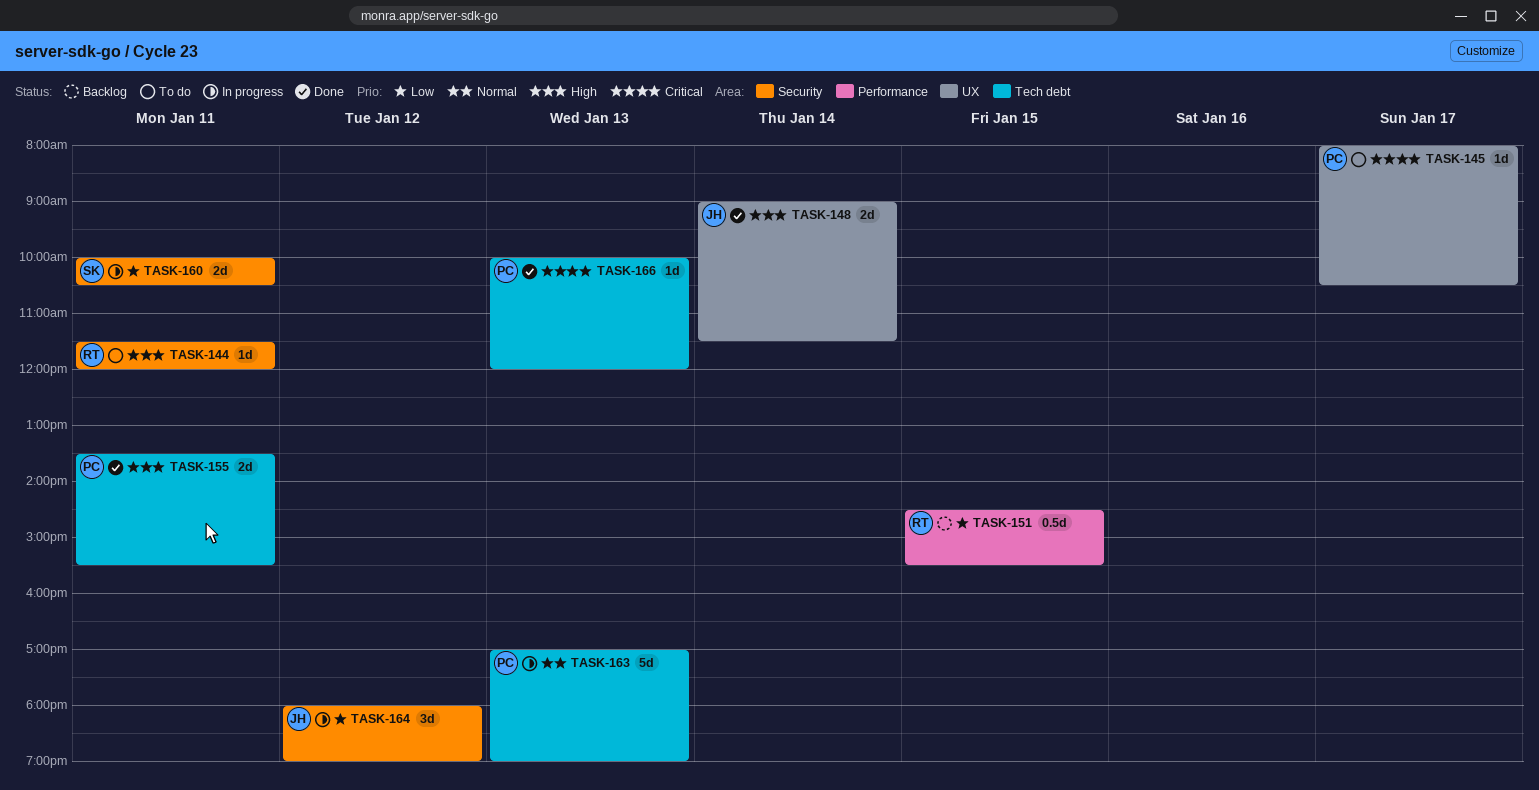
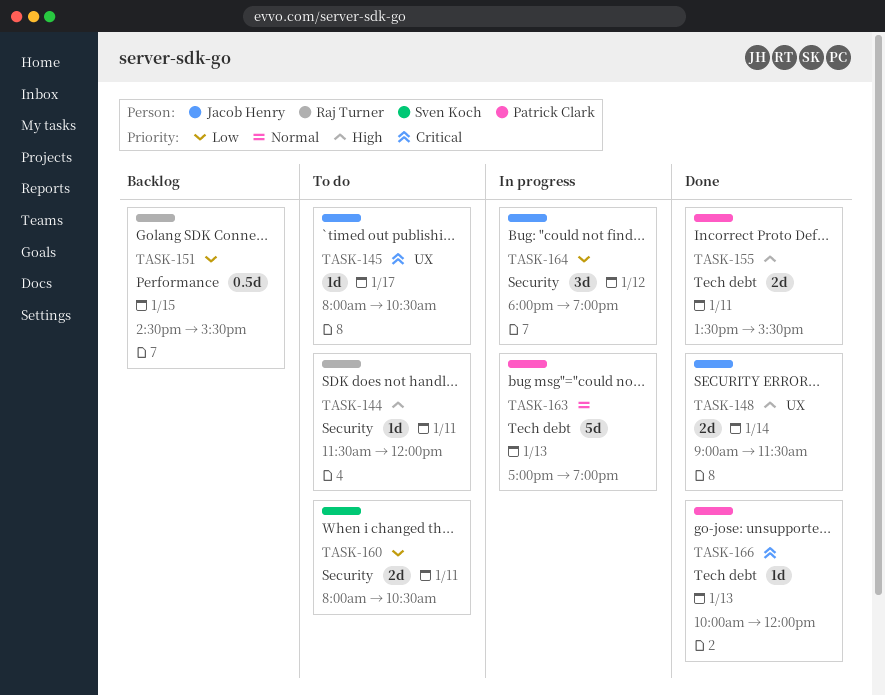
TASK-145, owner: Patrick Clark -> Jacob Henry
TASK-160, status: In progress -> To do
TASK-160, begins: 10:00 -> 08:00

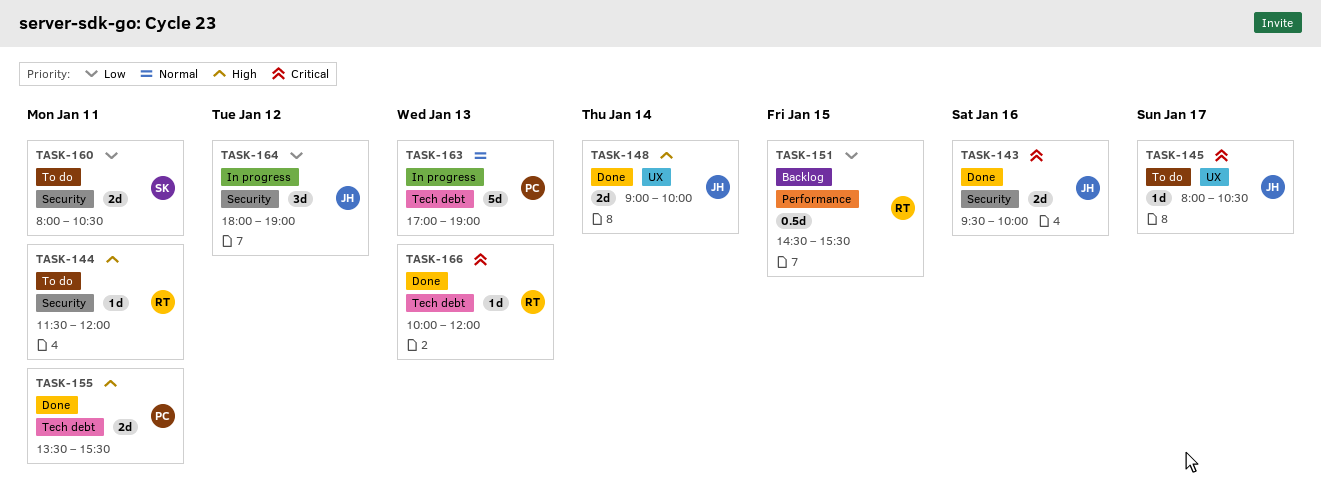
TASK-143: none -> present
TASK-148, ends: 11:30 -> 10:00
TASK-166, owner: Patrick Clark -> Raj Turner

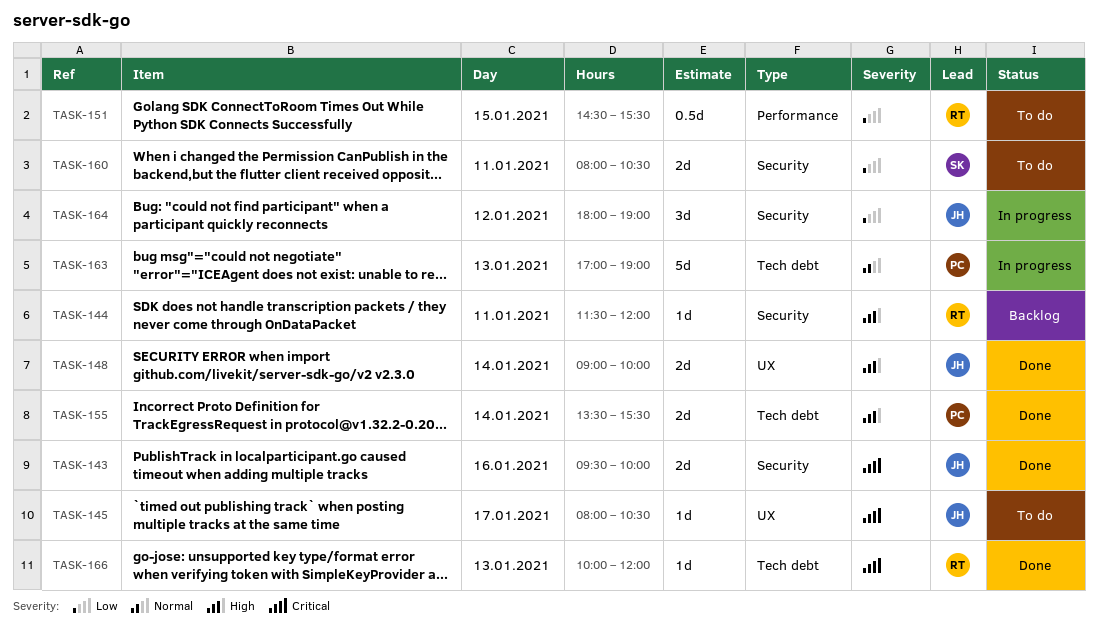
TASK-144, status: To do -> Backlog
TASK-151, status: Backlog -> To do
TASK-155, day: Jan 11 -> Jan 14

